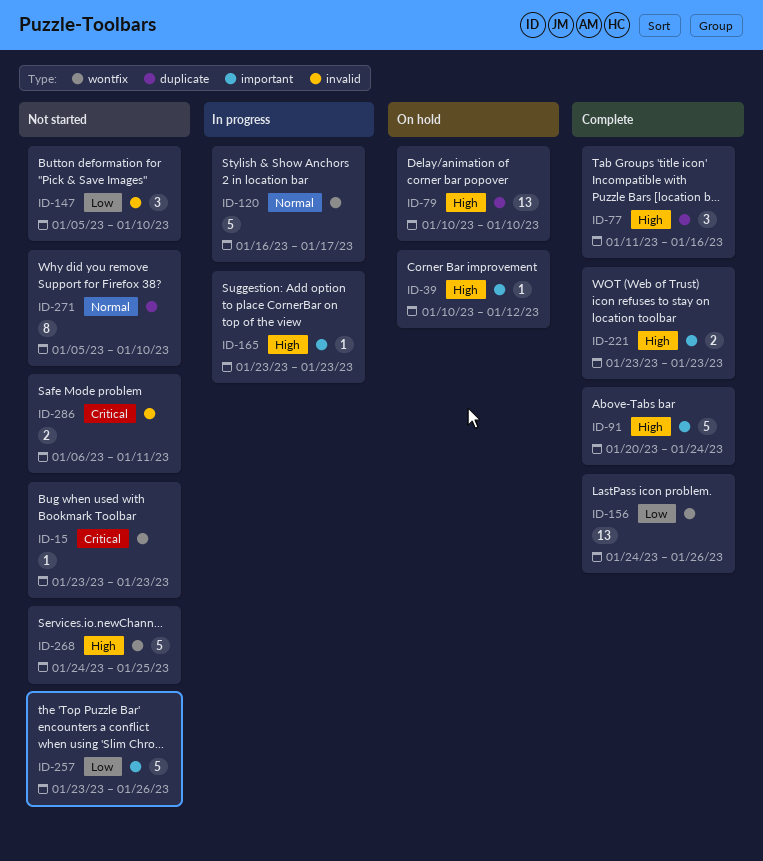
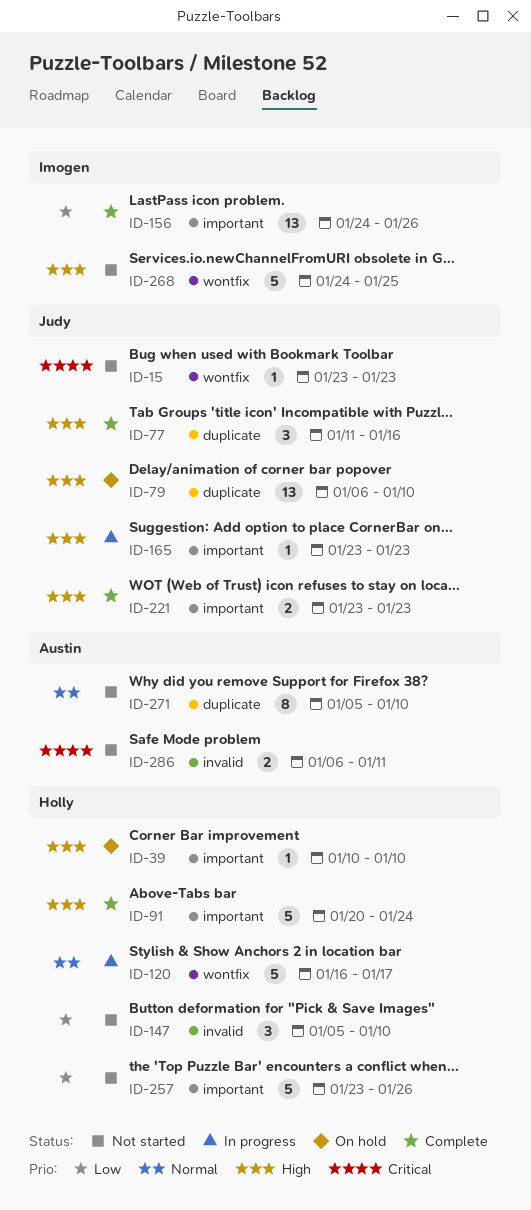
ID-39, due: Jan 12 -> Jan 10
ID-79, start: Jan 10 -> Jan 6
ID-156, label: wontfix -> important

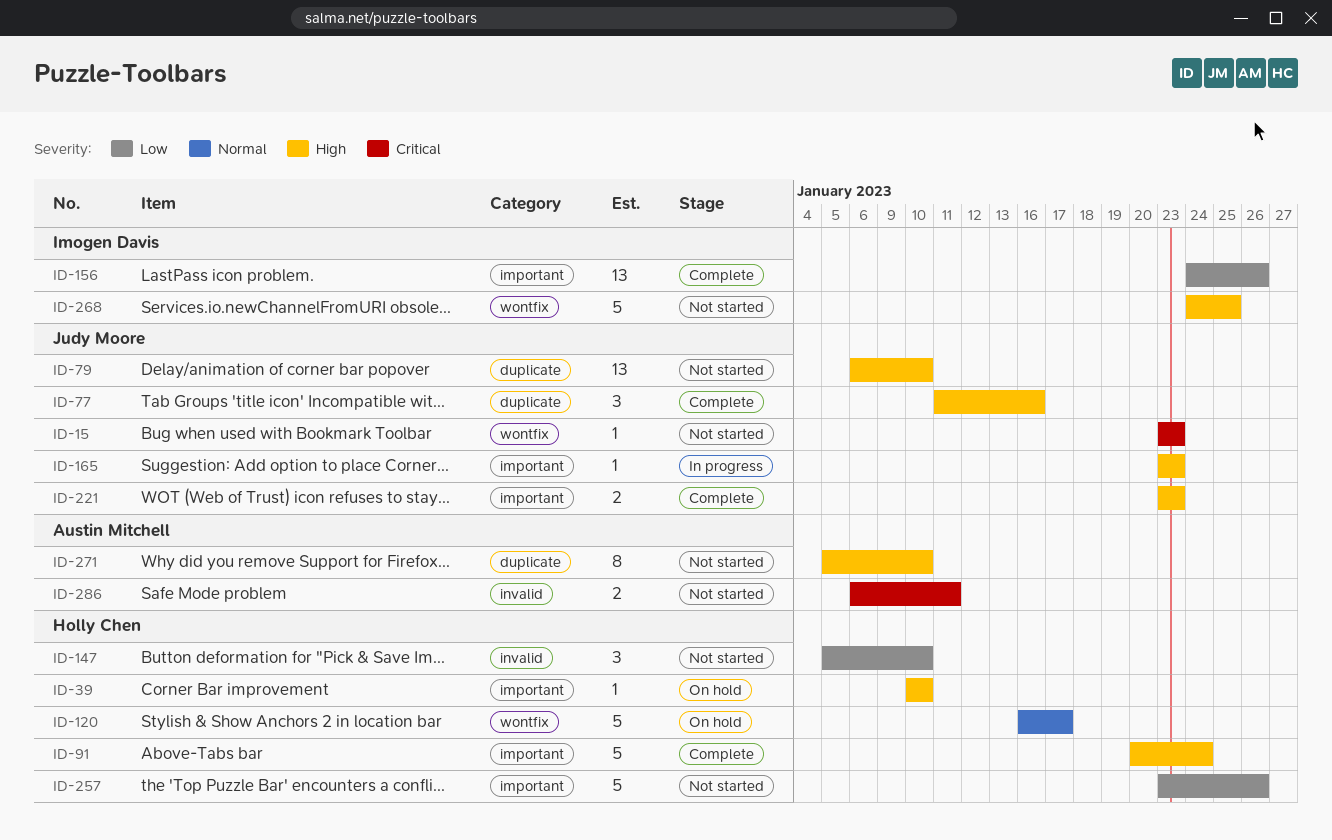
ID-79, status: On hold -> Not started
ID-120, status: In progress -> On hold
ID-271, priority: Normal -> High

